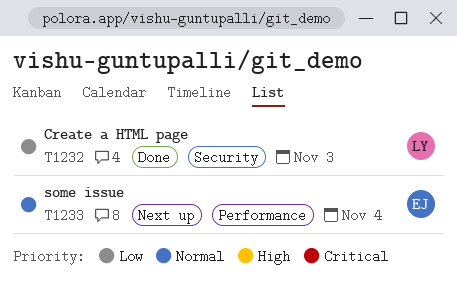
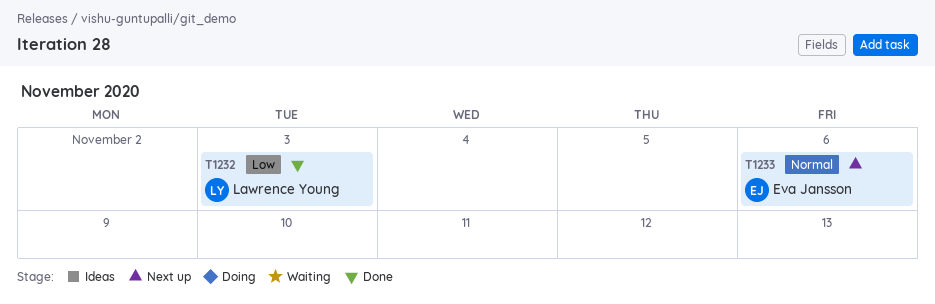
T1233, due: Nov 4 -> Nov 6

